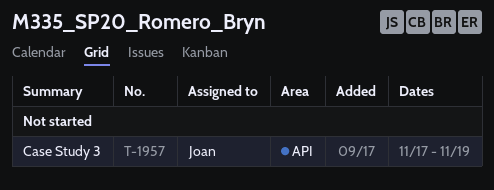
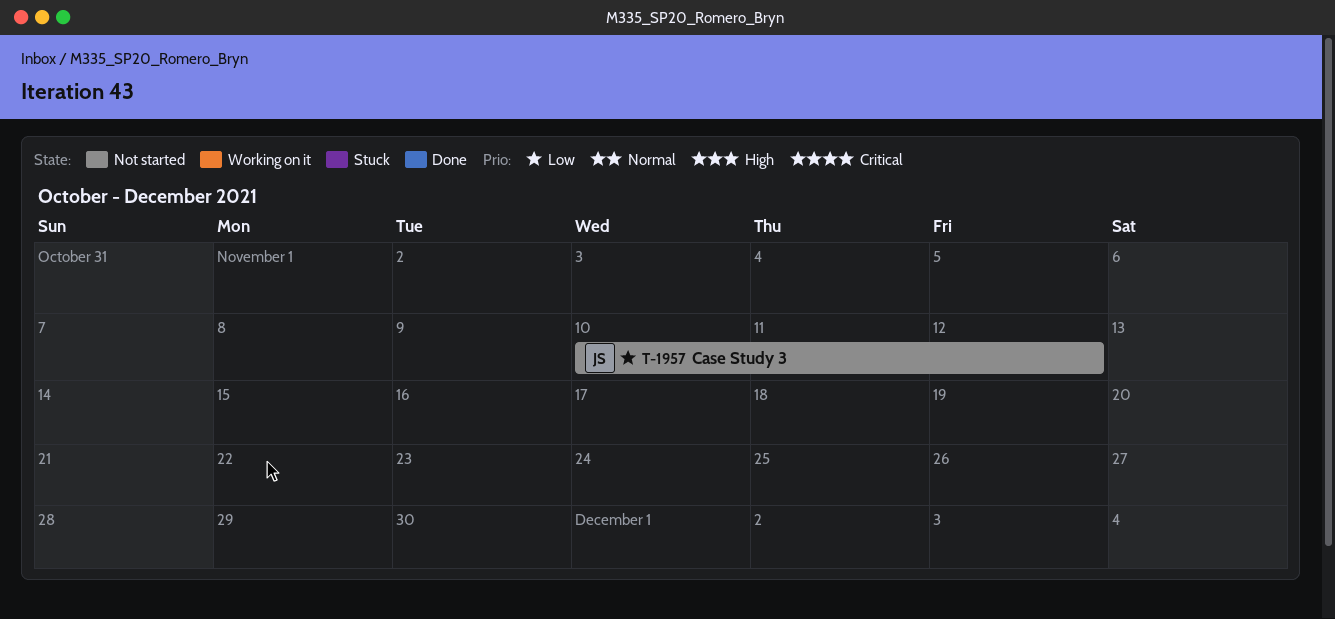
T-1957, start: Nov 17 -> Nov 10
T-1957, due: Nov 19 -> Nov 12

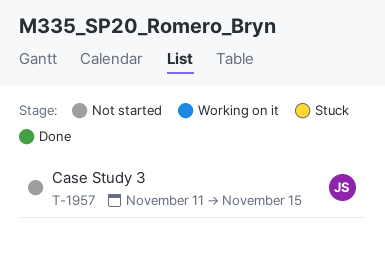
T-1957, start: Nov 10 -> Nov 11
T-1957, due: Nov 12 -> Nov 15

